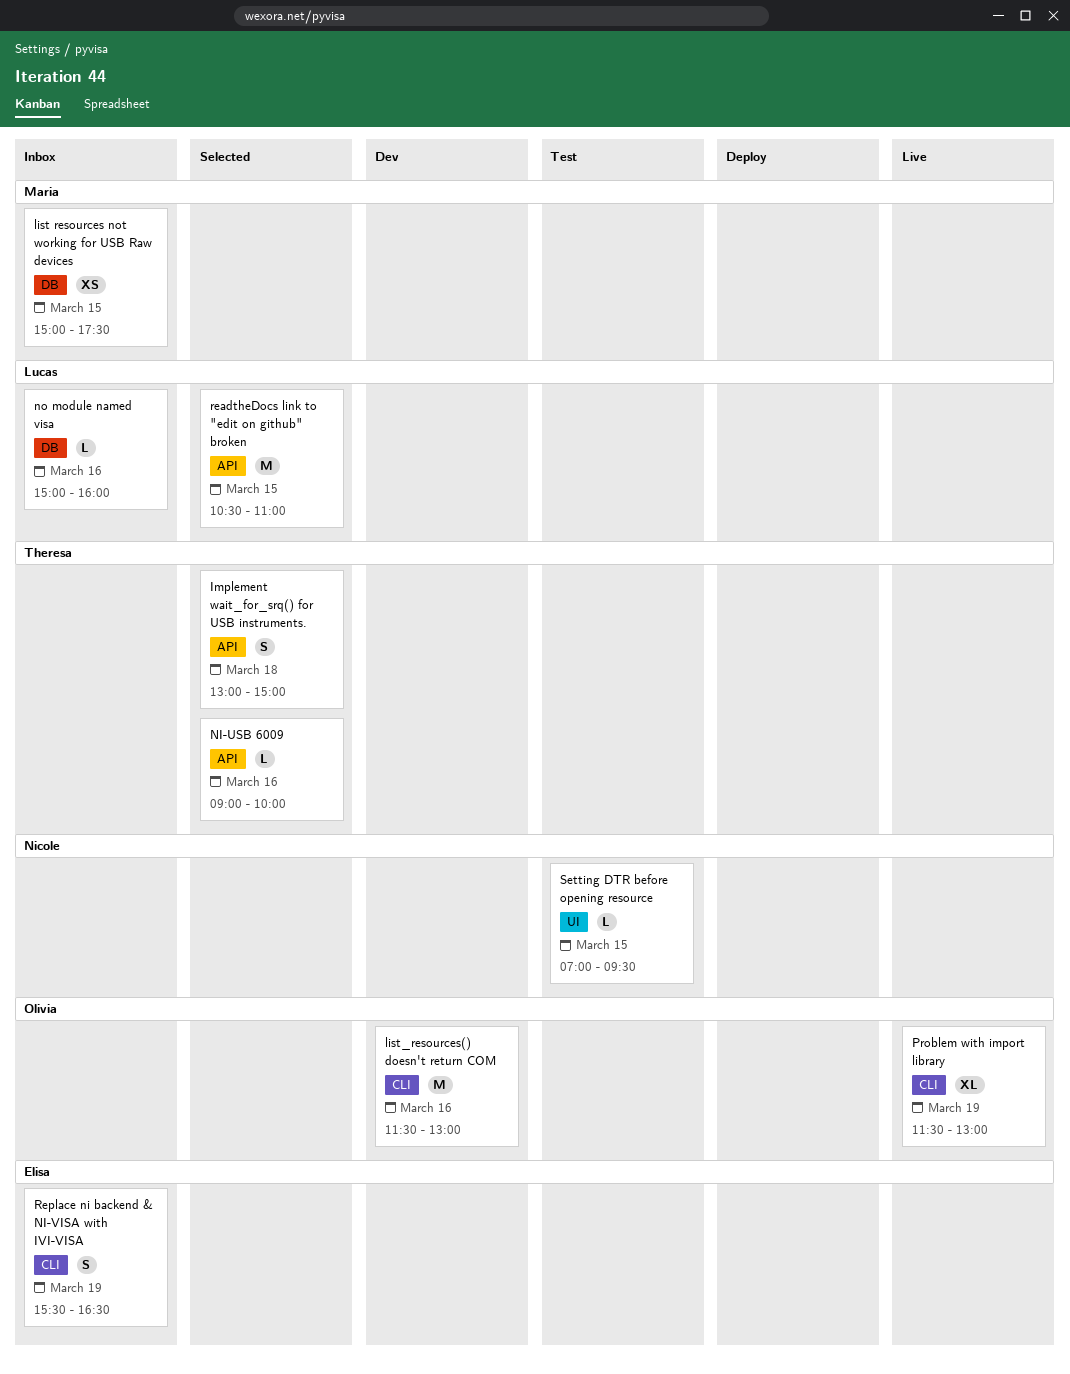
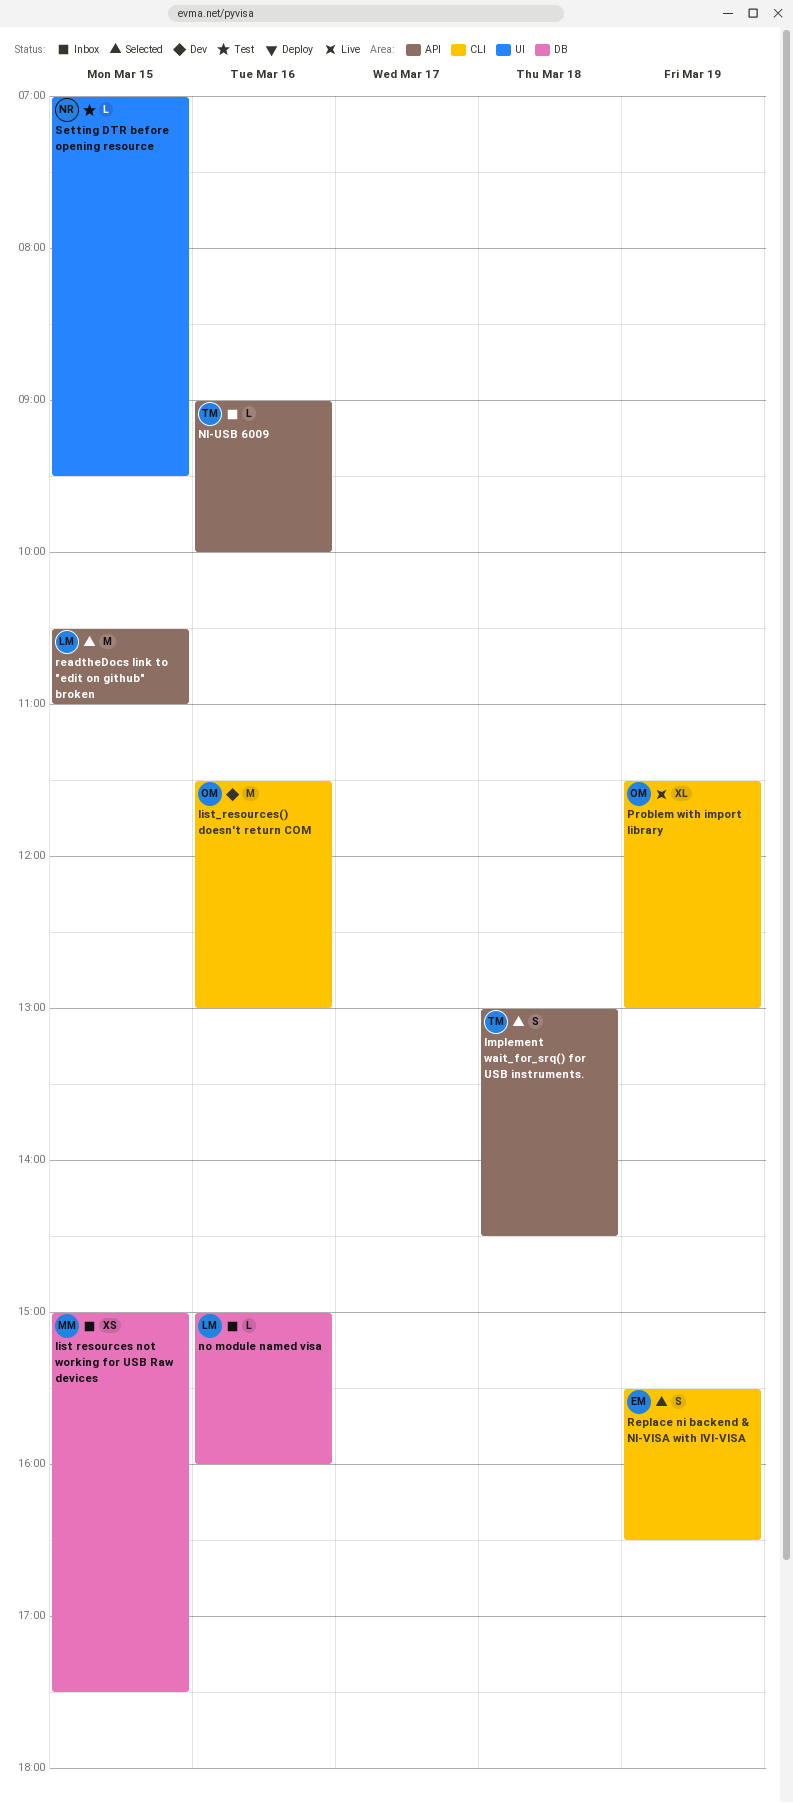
Implement wait_for_srq() for USB instruments., ends: 15:00 -> 14:30
NI-USB 6009, status: Selected -> Inbox
Replace ni backend & NI-VISA with IVI-VISA, status: Inbox -> Selected

